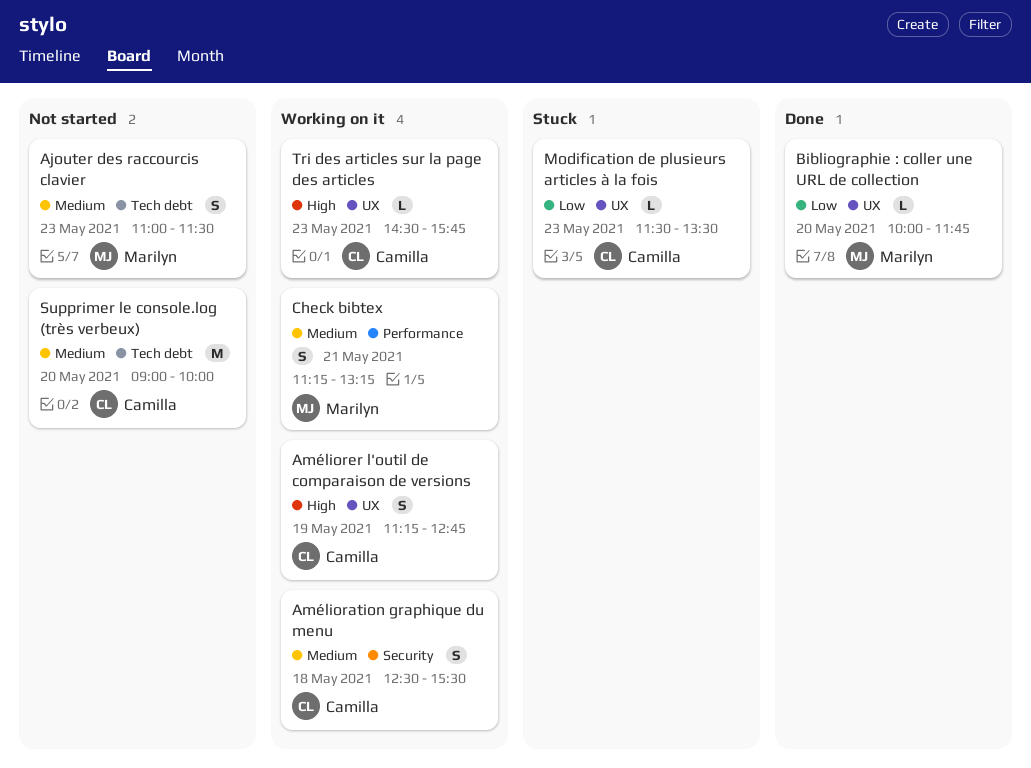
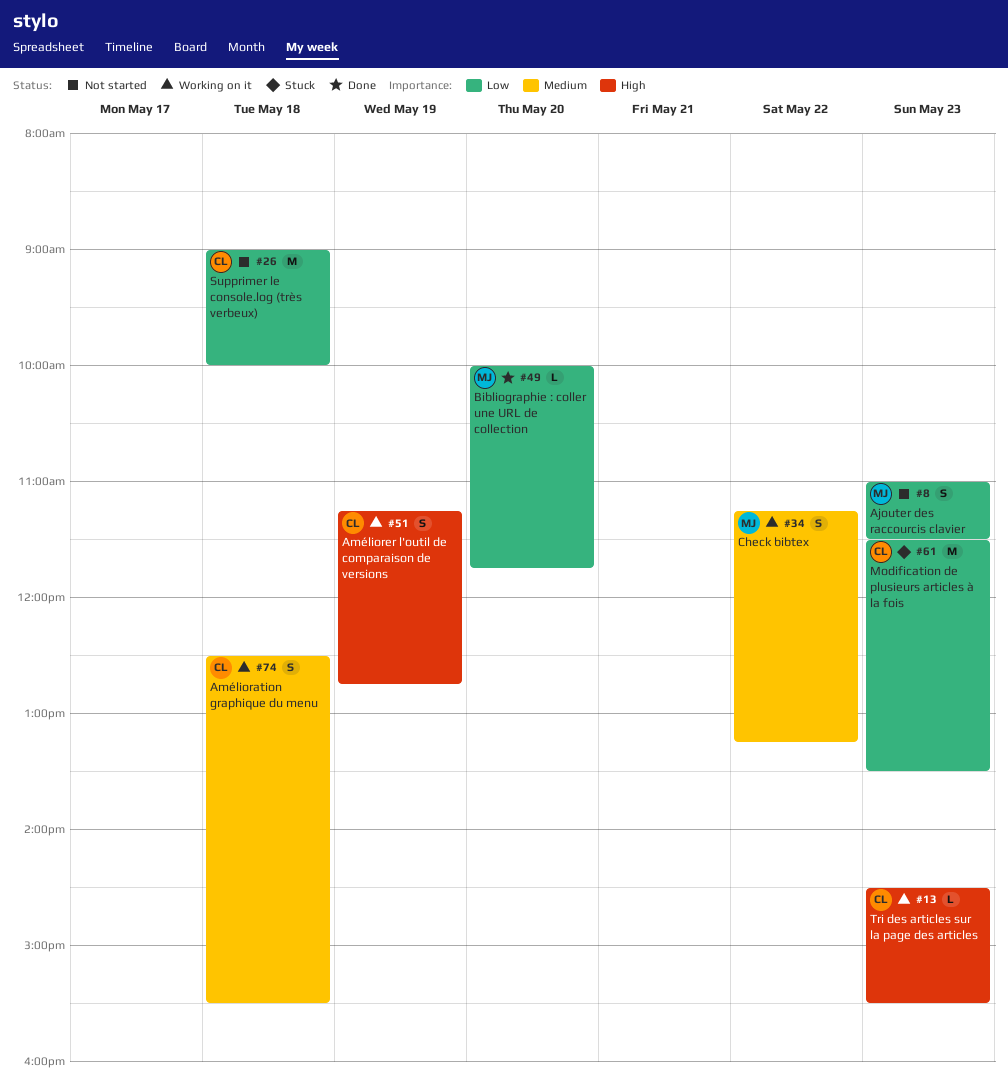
Ajouter des raccourcis clavier, priority: Medium -> Low
Check bibtex, day: May 21 -> May 22
Modification de plusieurs articles à la fois, estimate: L -> M
Supprimer le console.log (très verbeux), priority: Medium -> Low
Supprimer le console.log (très verbeux), day: May 20 -> May 18
Tri des articles sur la page des articles, ends: 15:45 -> 15:30

